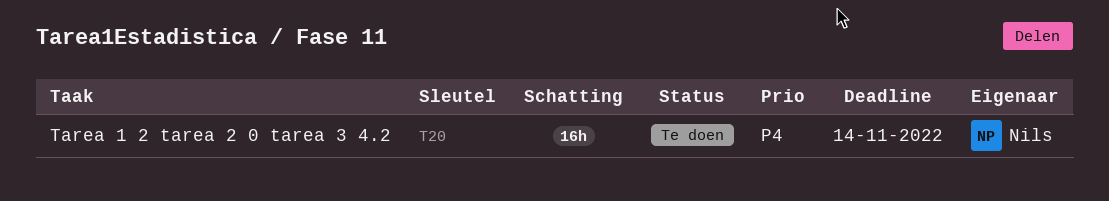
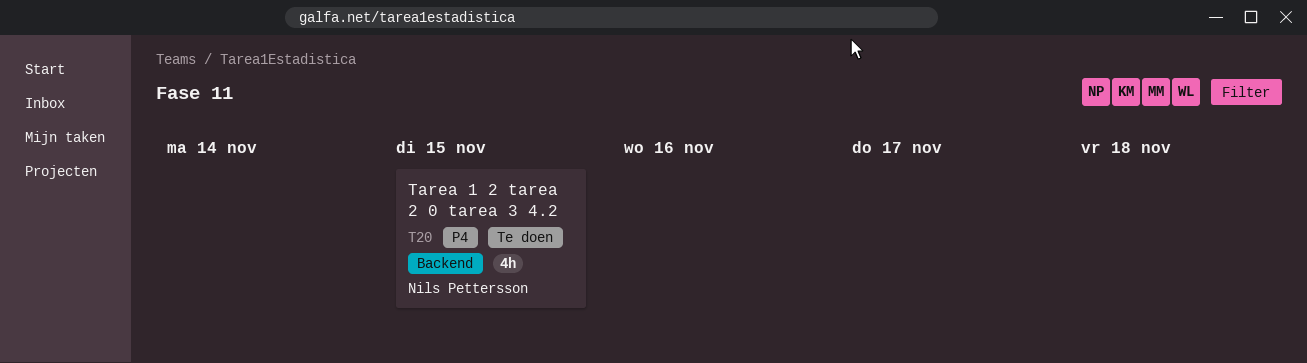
T20, estimate: 16h -> 4h
T20, due: Nov 14 -> Nov 15

